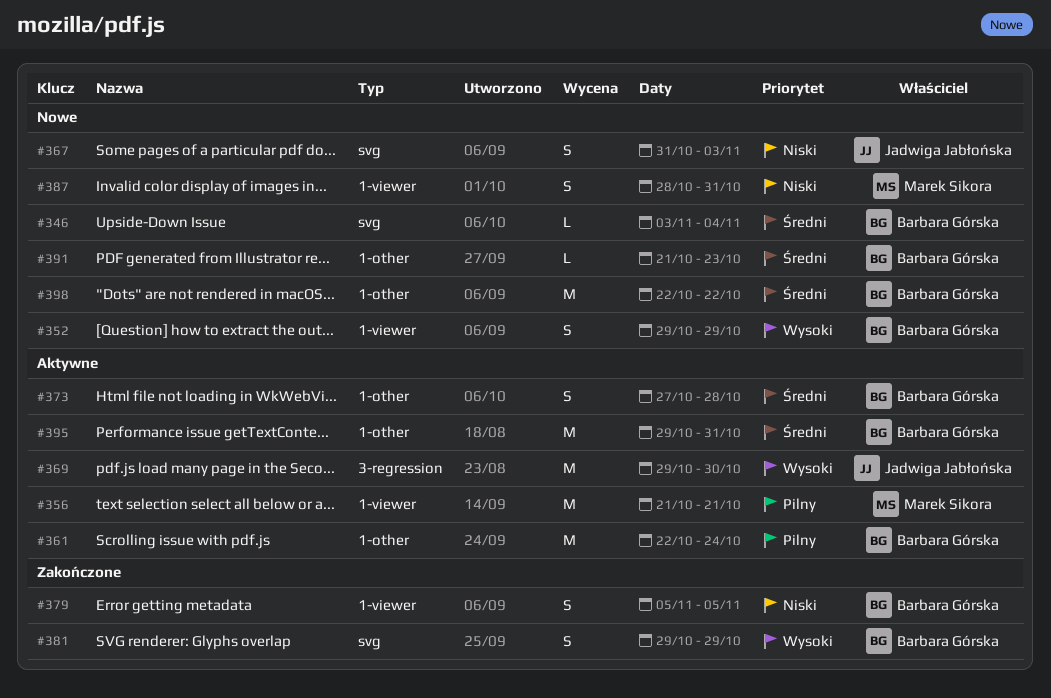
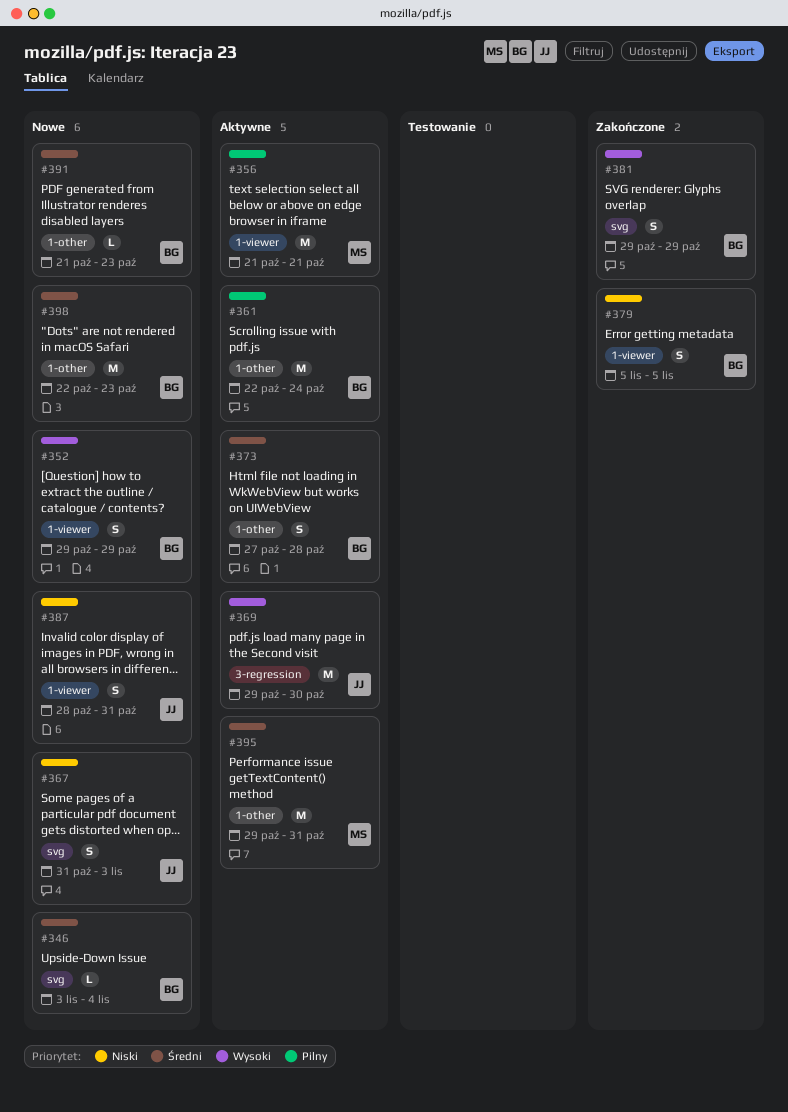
#387, owner: Marek Sikora -> Jadwiga Jabłońska
#395, owner: Barbara Górska -> Marek Sikora
#398, due: Oct 22 -> Oct 23

